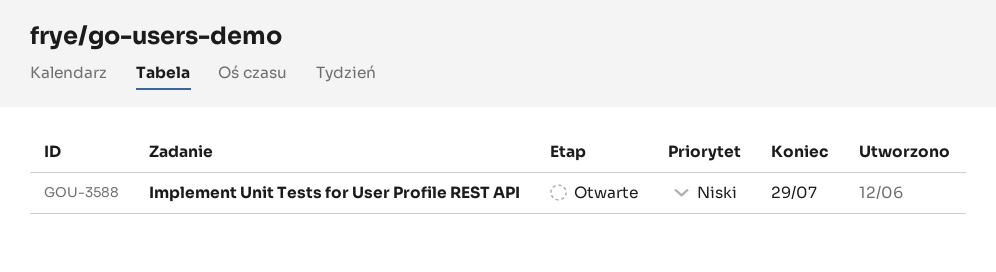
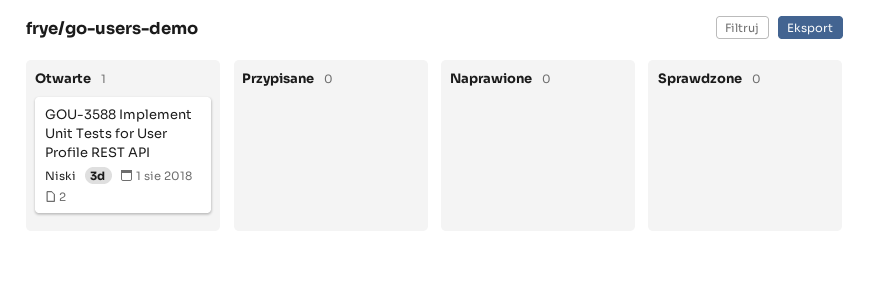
GOU-3588, due: Jul 29 -> Aug 1

